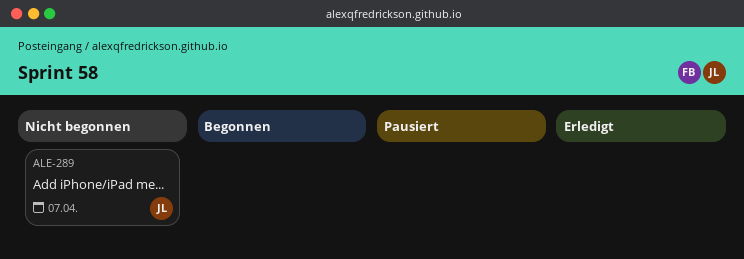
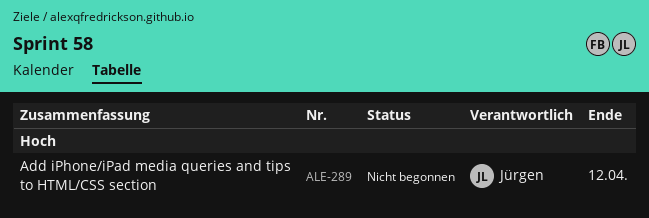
ALE-289, due: Apr 7 -> Apr 12

